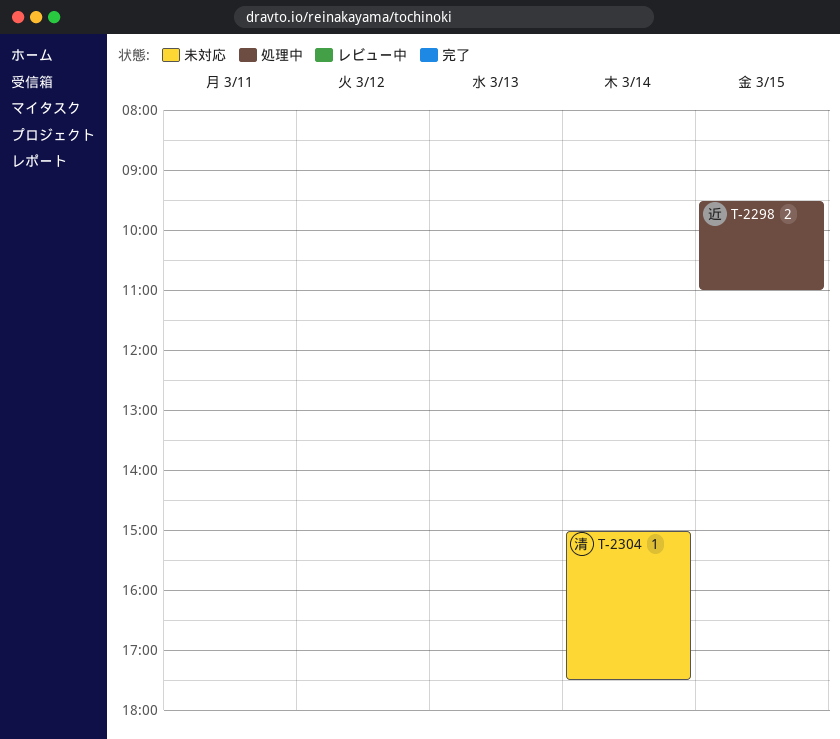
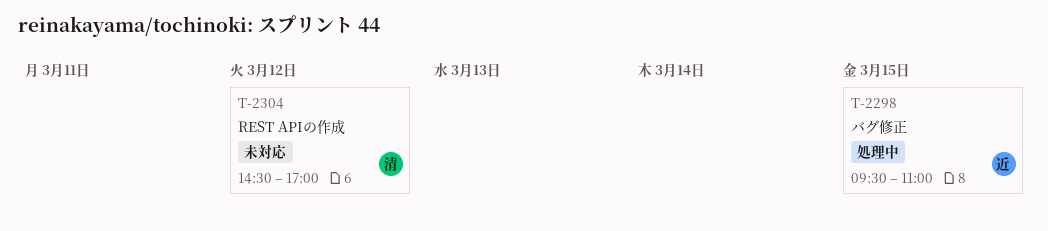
T-2304, day: Mar 14 -> Mar 12
T-2304, begins: 15:00 -> 14:30
T-2304, ends: 17:30 -> 17:00

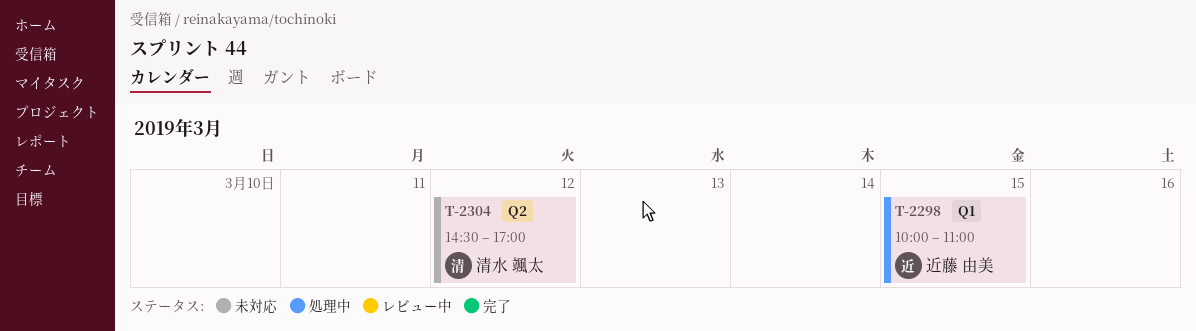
T-2298, begins: 09:30 -> 10:00

